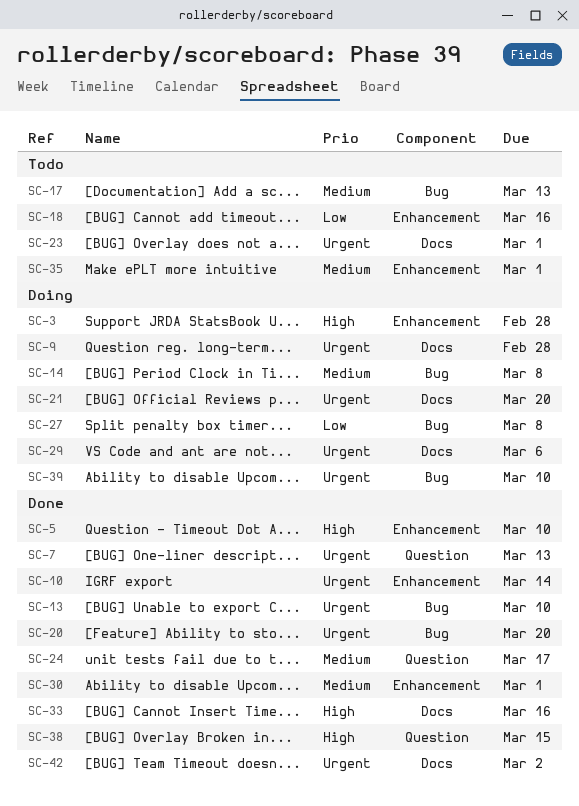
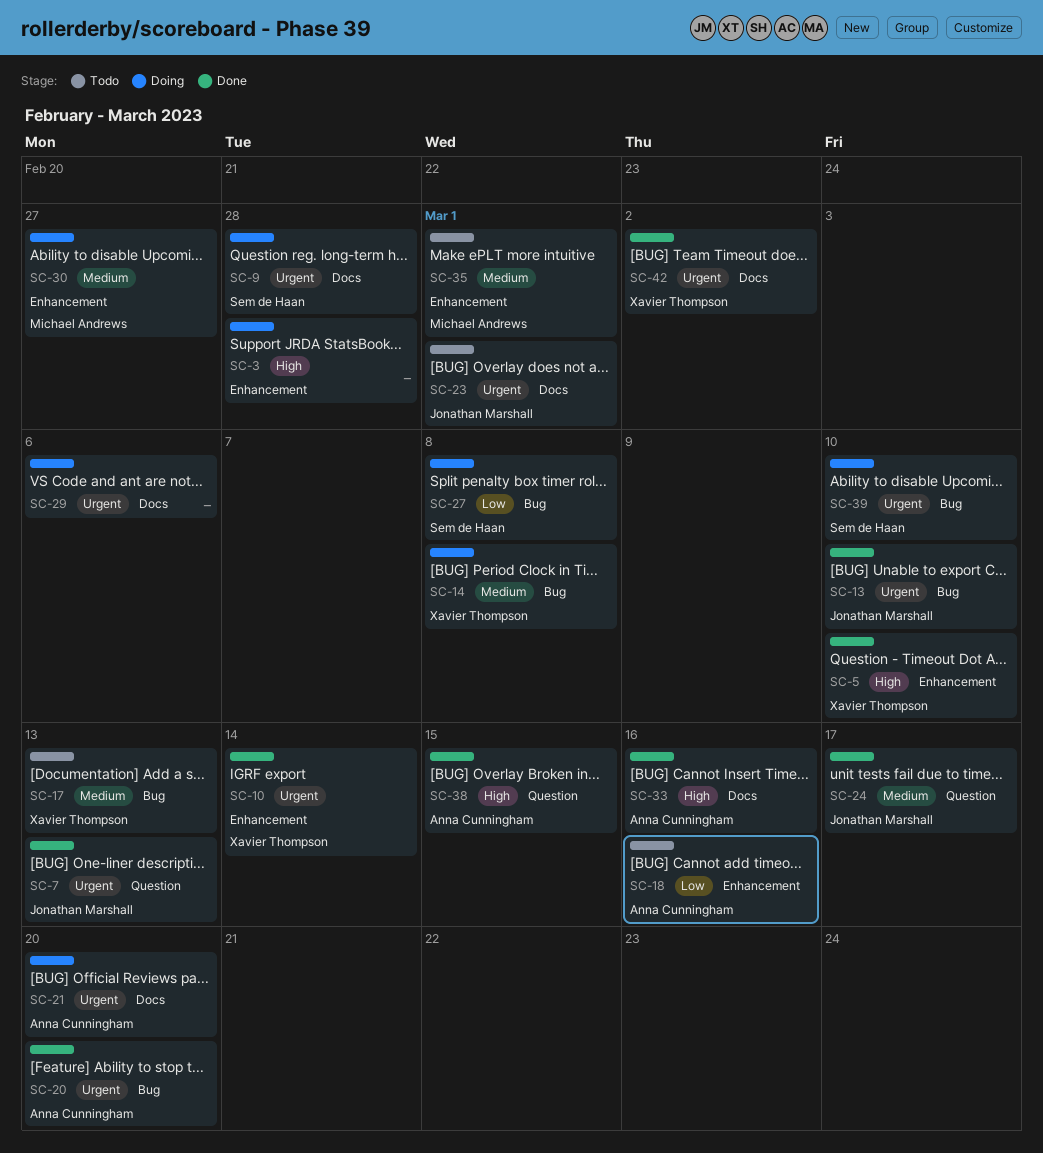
SC-30, status: Done -> Doing
SC-30, due: Mar 1 -> Feb 27

